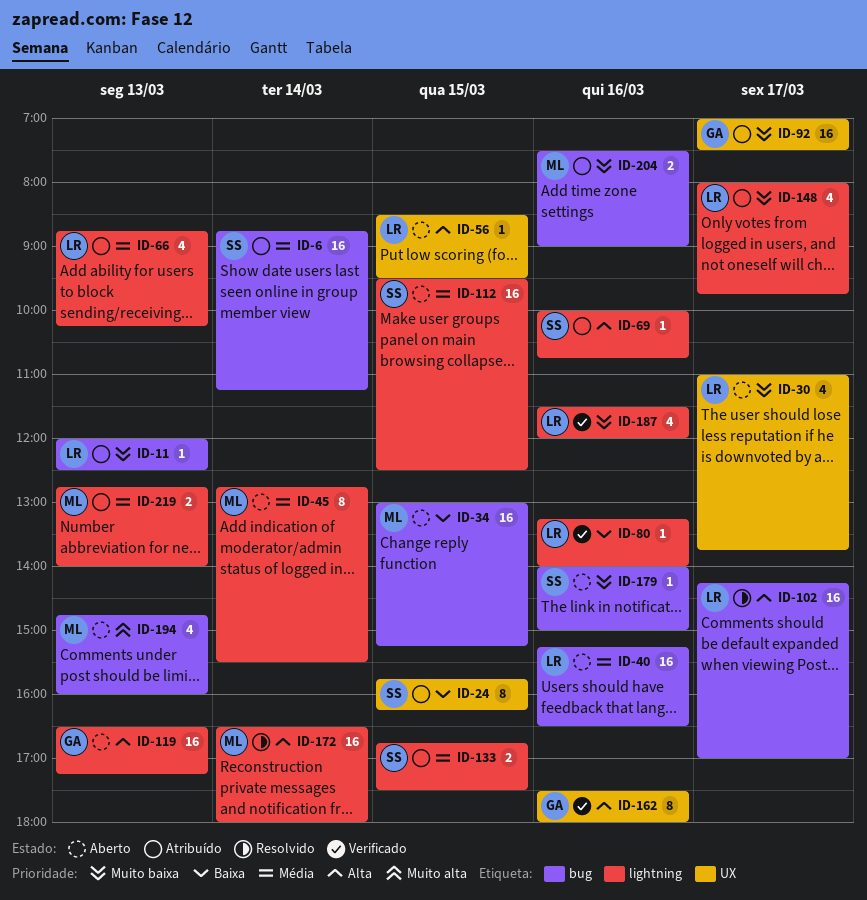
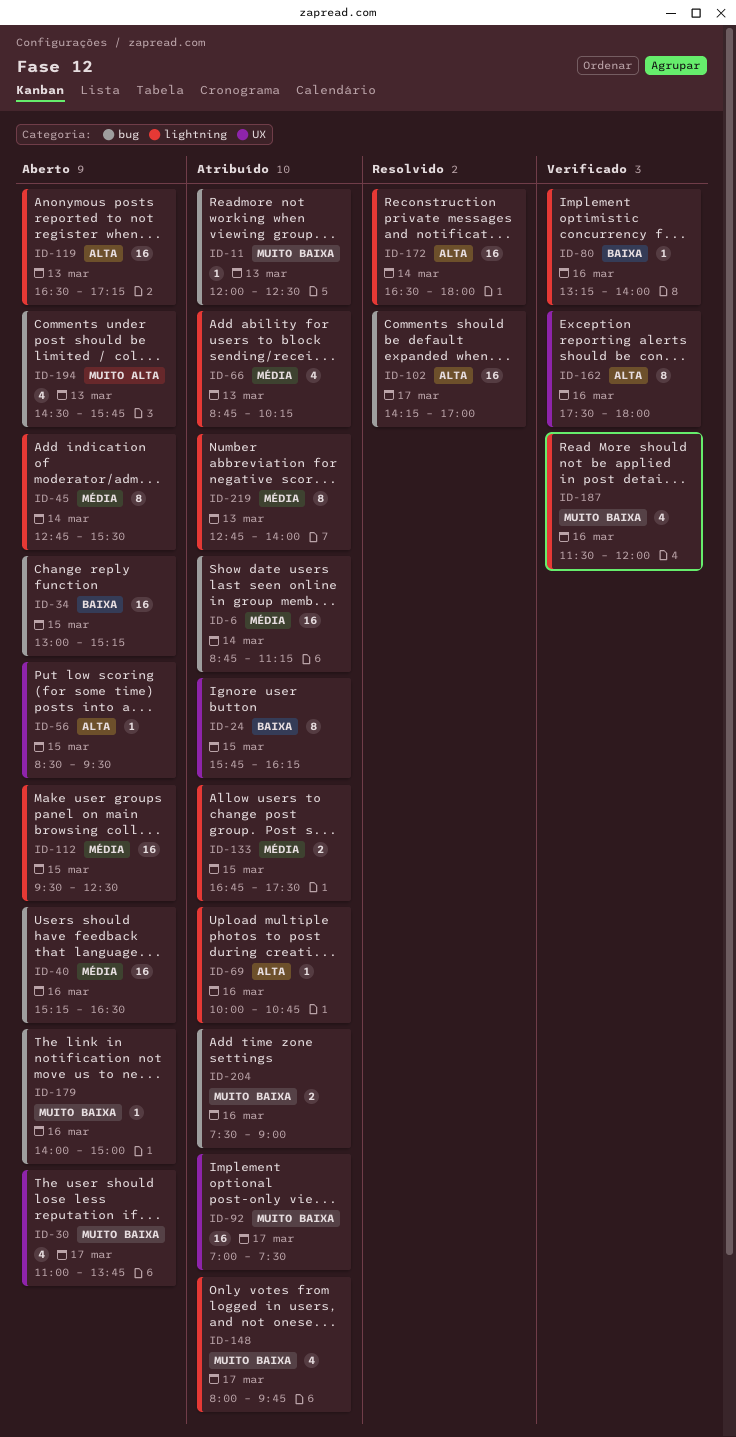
ID-194, begins: 14:45 -> 14:30
ID-194, ends: 16:00 -> 15:45
ID-219, estimate: 2 -> 8

